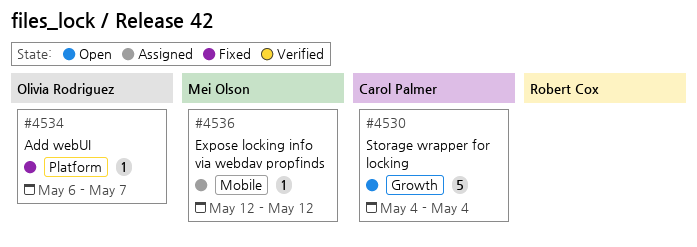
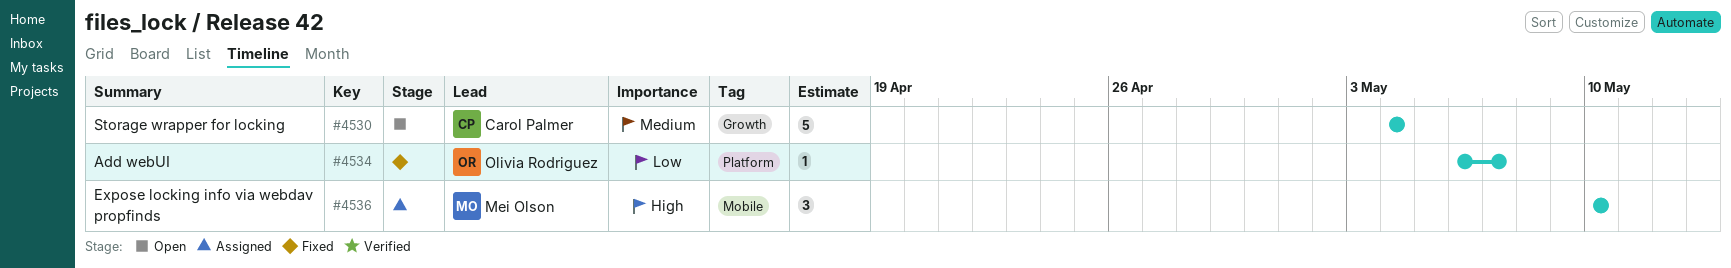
#4536, estimate: 1 -> 3
#4536, start: May 12 -> May 10
#4536, due: May 12 -> May 10

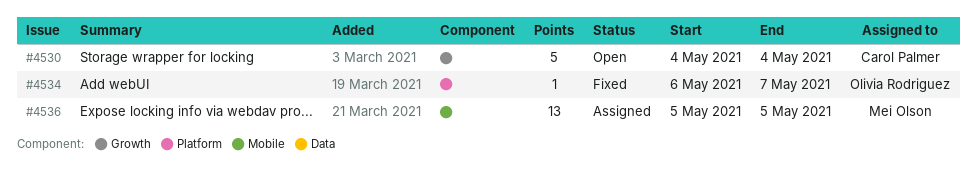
#4536, estimate: 3 -> 13
#4536, start: May 10 -> May 5
#4536, due: May 10 -> May 5

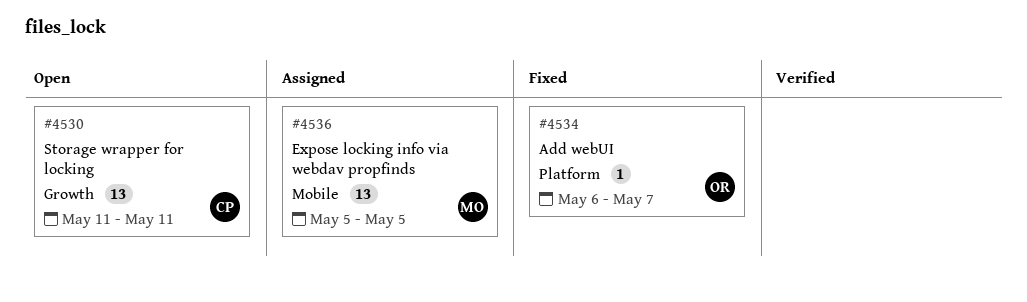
#4530, estimate: 5 -> 13
#4530, start: May 4 -> May 11
#4530, due: May 4 -> May 11

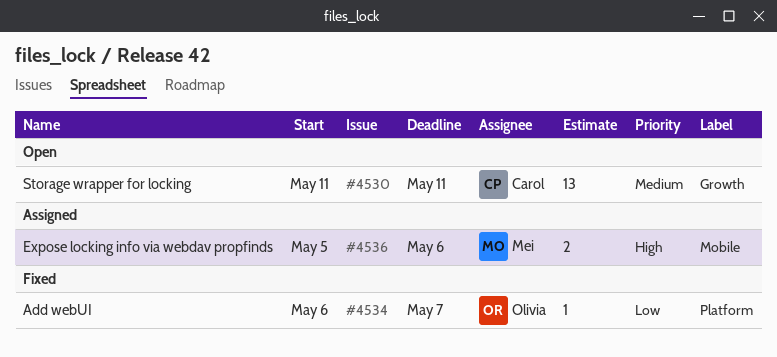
#4536, estimate: 13 -> 2
#4536, due: May 5 -> May 6

